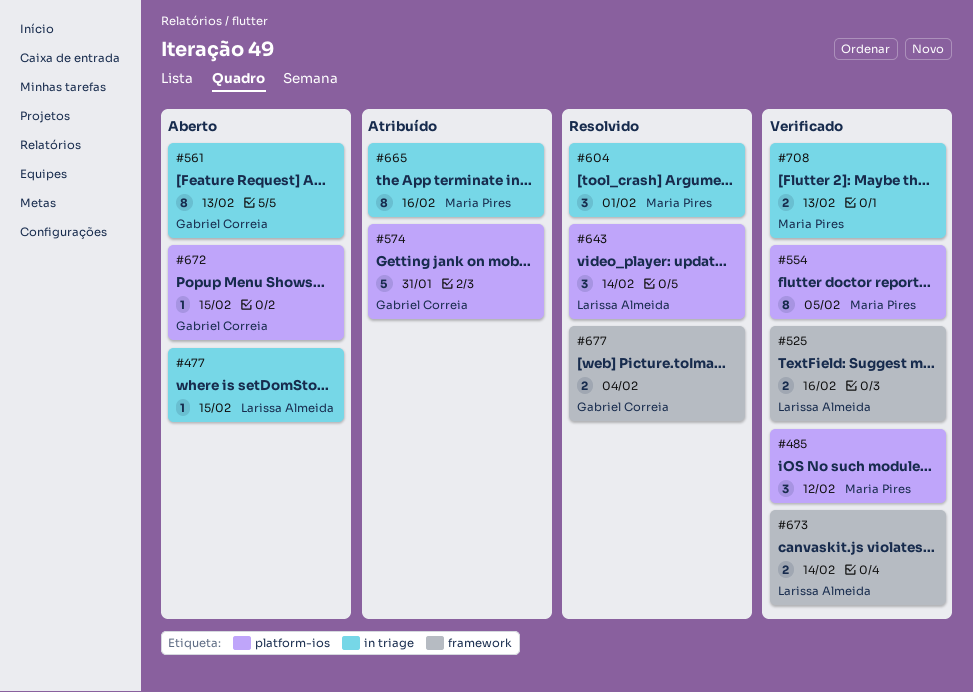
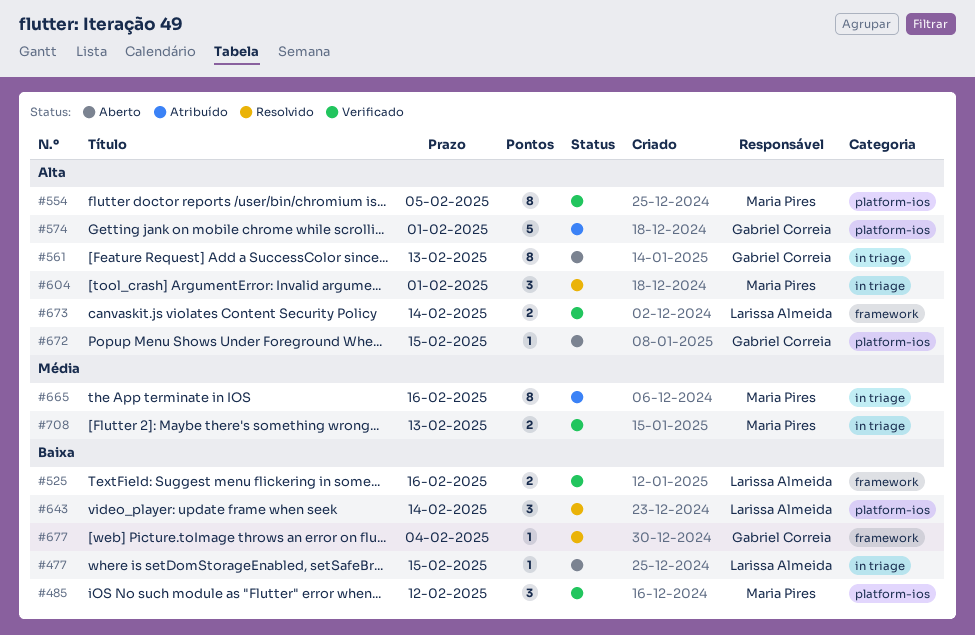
#574, due: Jan 31 -> Feb 1
#677, estimate: 2 -> 1

